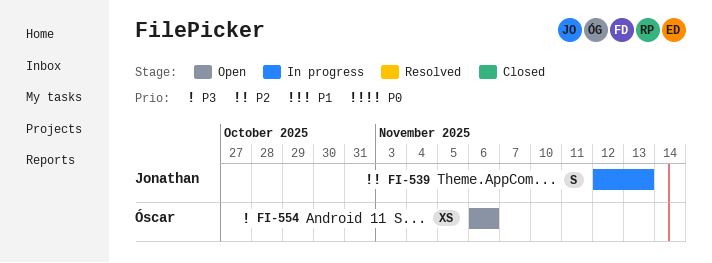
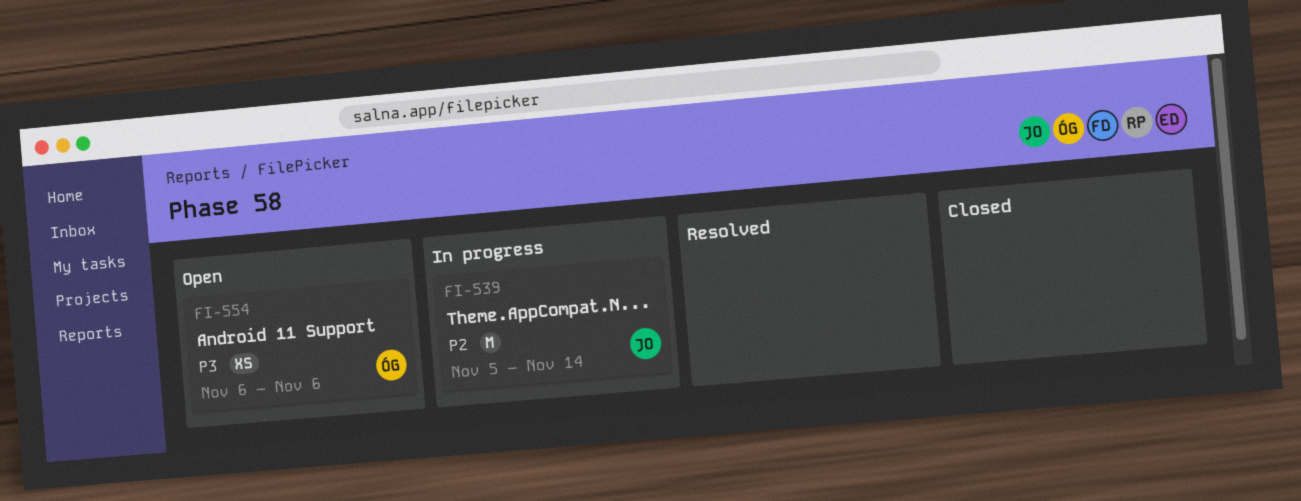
FI-539, estimate: S -> M
FI-539, start: Nov 12 -> Nov 5
FI-539, due: Nov 13 -> Nov 14

